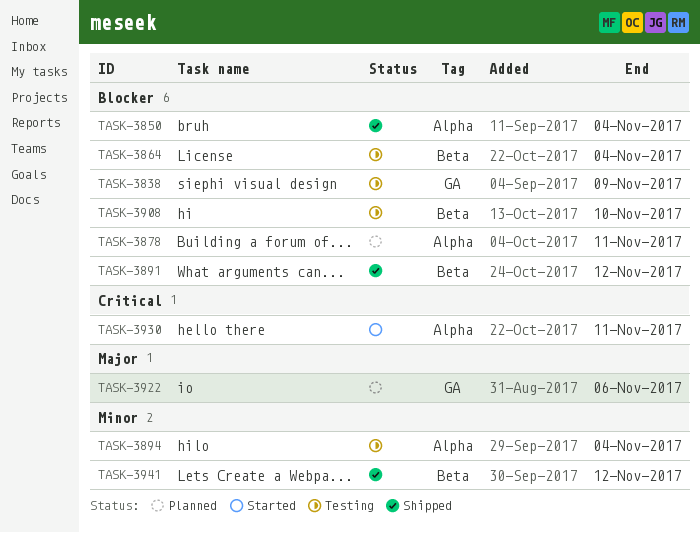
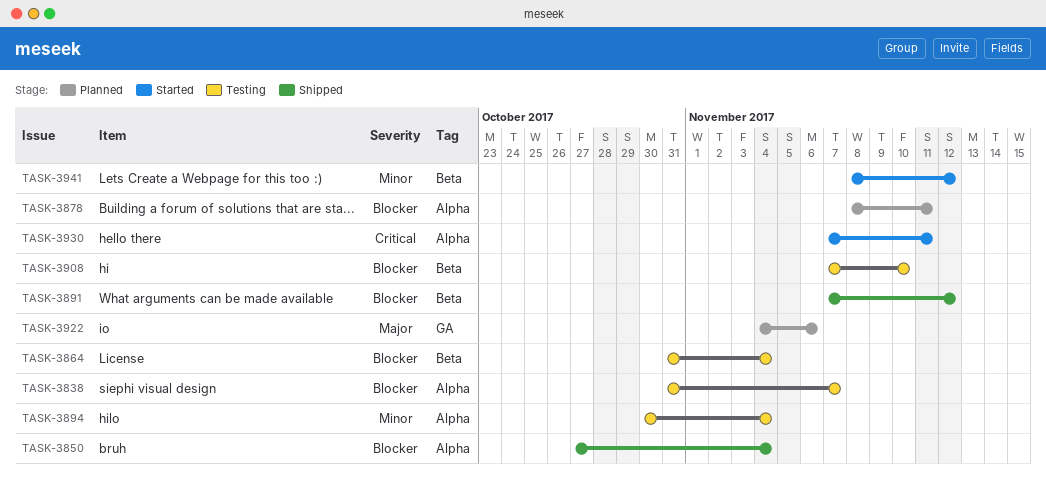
TASK-3838, label: GA -> Alpha
TASK-3838, due: Nov 9 -> Nov 7
TASK-3941, status: Shipped -> Started

